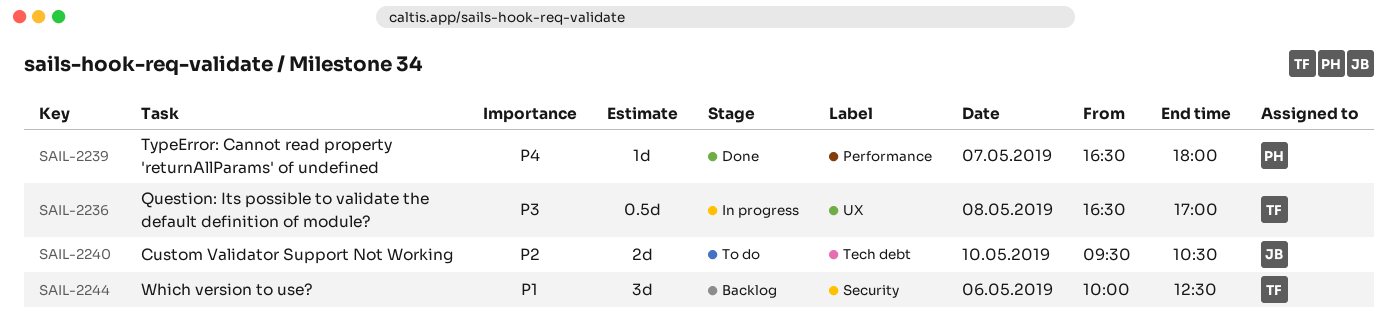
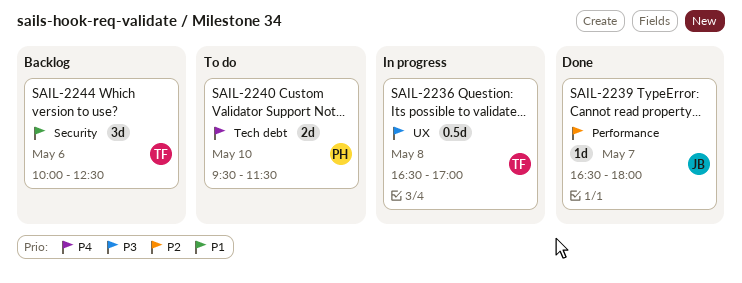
SAIL-2239, owner: PH -> JB
SAIL-2239, priority: P4 -> P2
SAIL-2240, owner: JB -> PH
SAIL-2240, priority: P2 -> P4
SAIL-2240, ends: 10:30 -> 11:30

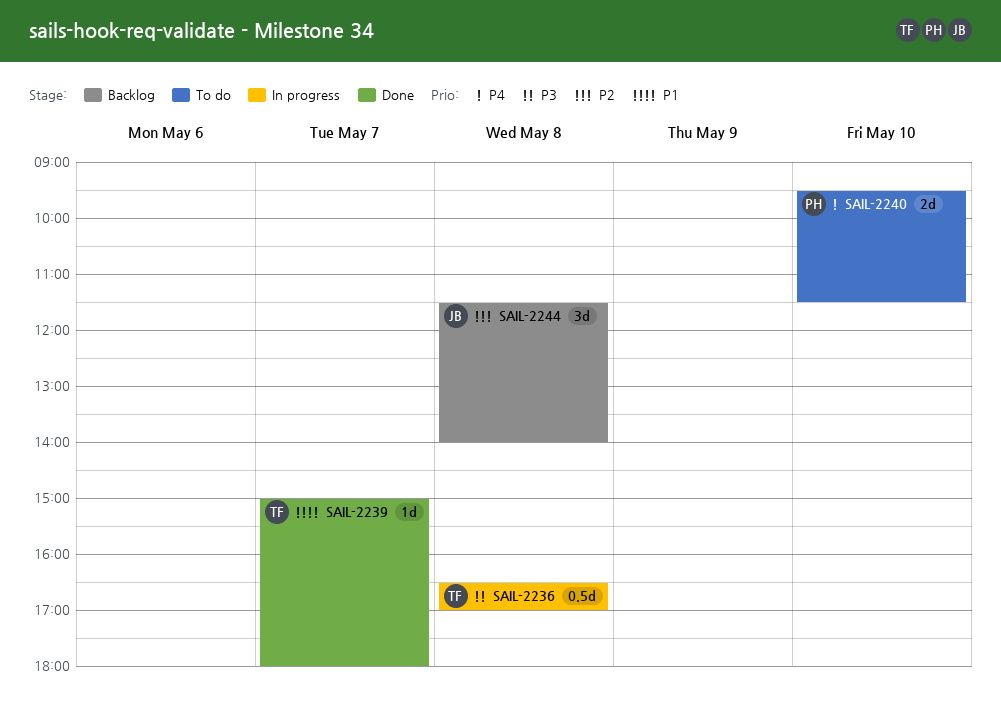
SAIL-2239, owner: JB -> TF
SAIL-2239, priority: P2 -> P1
SAIL-2239, begins: 16:30 -> 15:00
SAIL-2244, owner: TF -> JB
SAIL-2244, priority: P1 -> P2
SAIL-2244, day: May 6 -> May 8
SAIL-2244, begins: 10:00 -> 11:30
SAIL-2244, ends: 12:30 -> 14:00

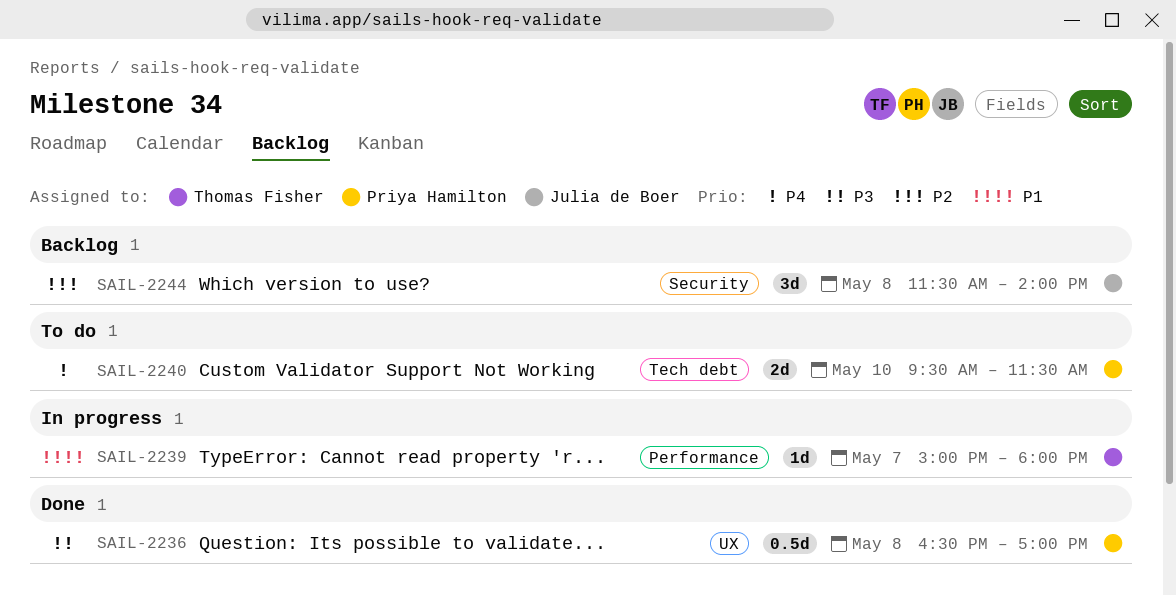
SAIL-2236, status: In progress -> Done
SAIL-2236, owner: Thomas Fisher -> Priya Hamilton
SAIL-2239, status: Done -> In progress

